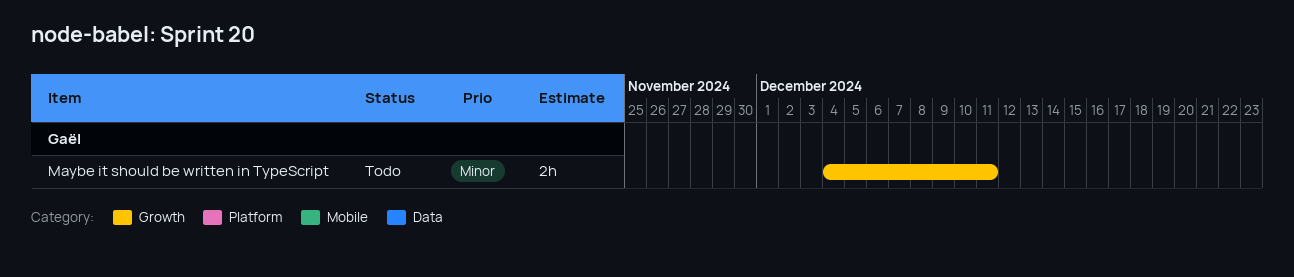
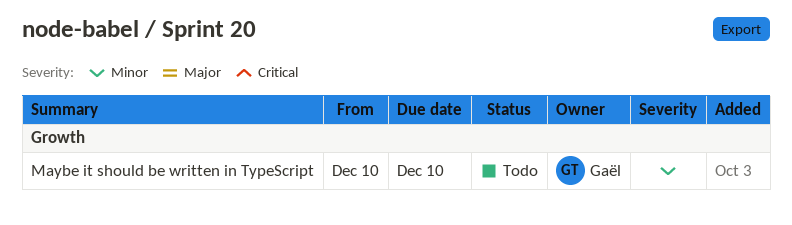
Maybe it should be written in TypeScript, start: Dec 4 -> Dec 10
Maybe it should be written in TypeScript, due: Dec 11 -> Dec 10

